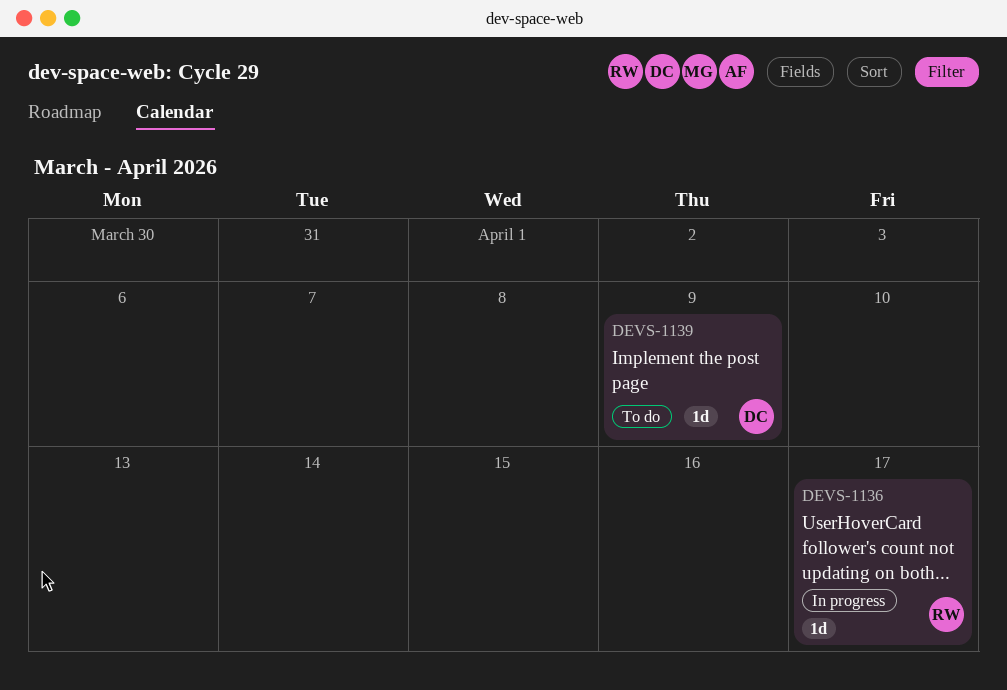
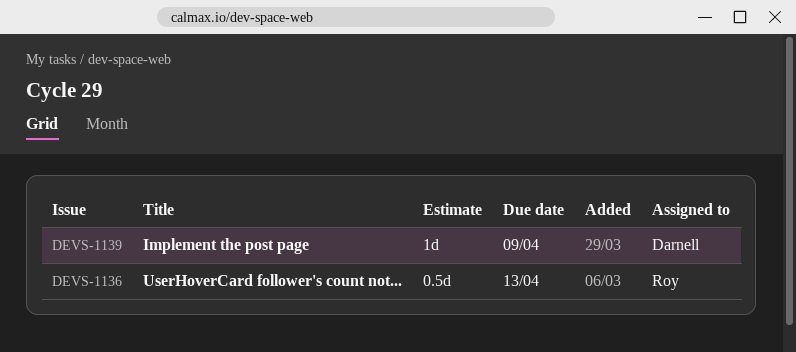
DEVS-1136, estimate: 1d -> 0.5d
DEVS-1136, due: Apr 17 -> Apr 13

